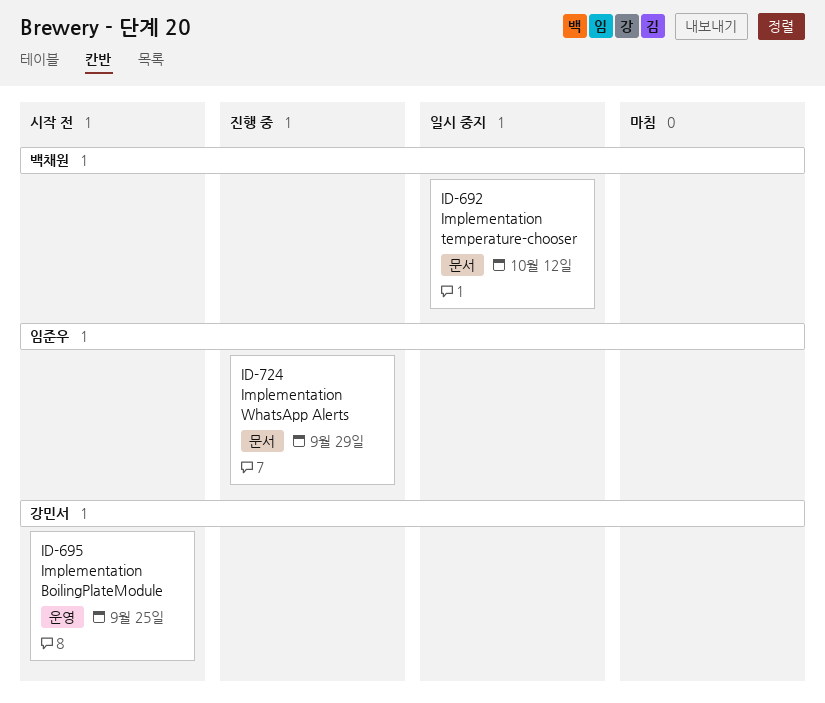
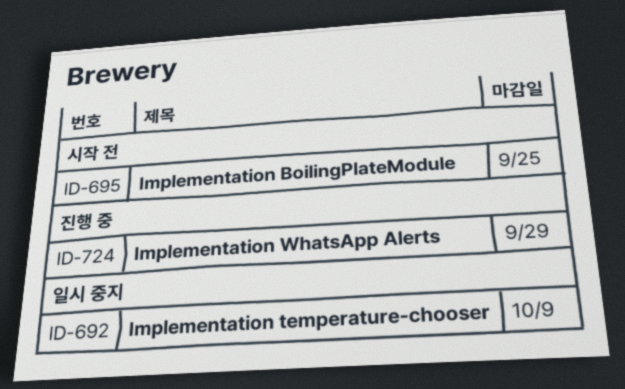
ID-692, due: Oct 12 -> Oct 9

